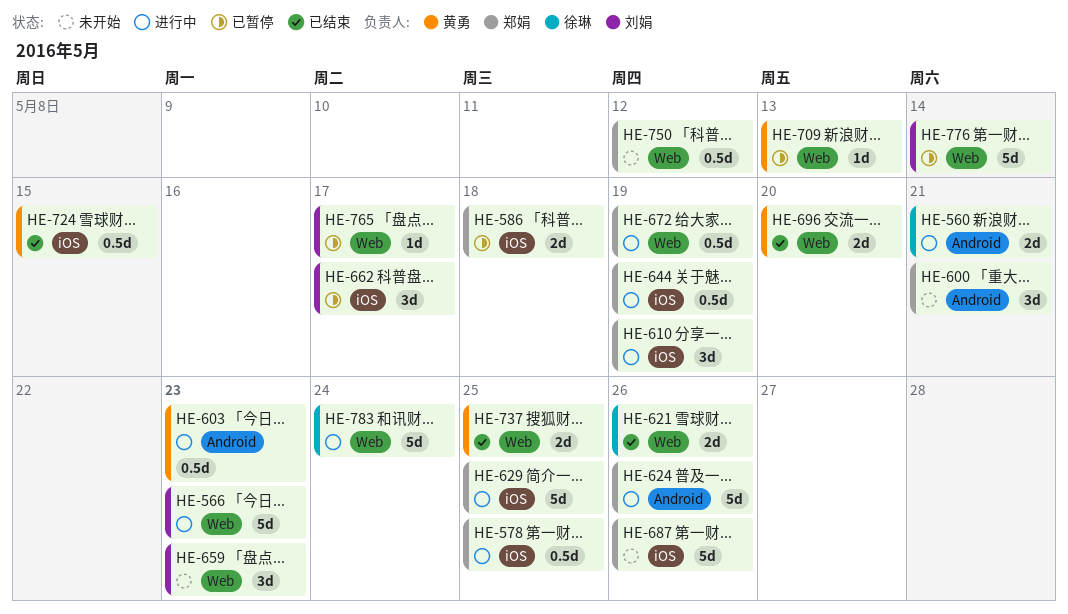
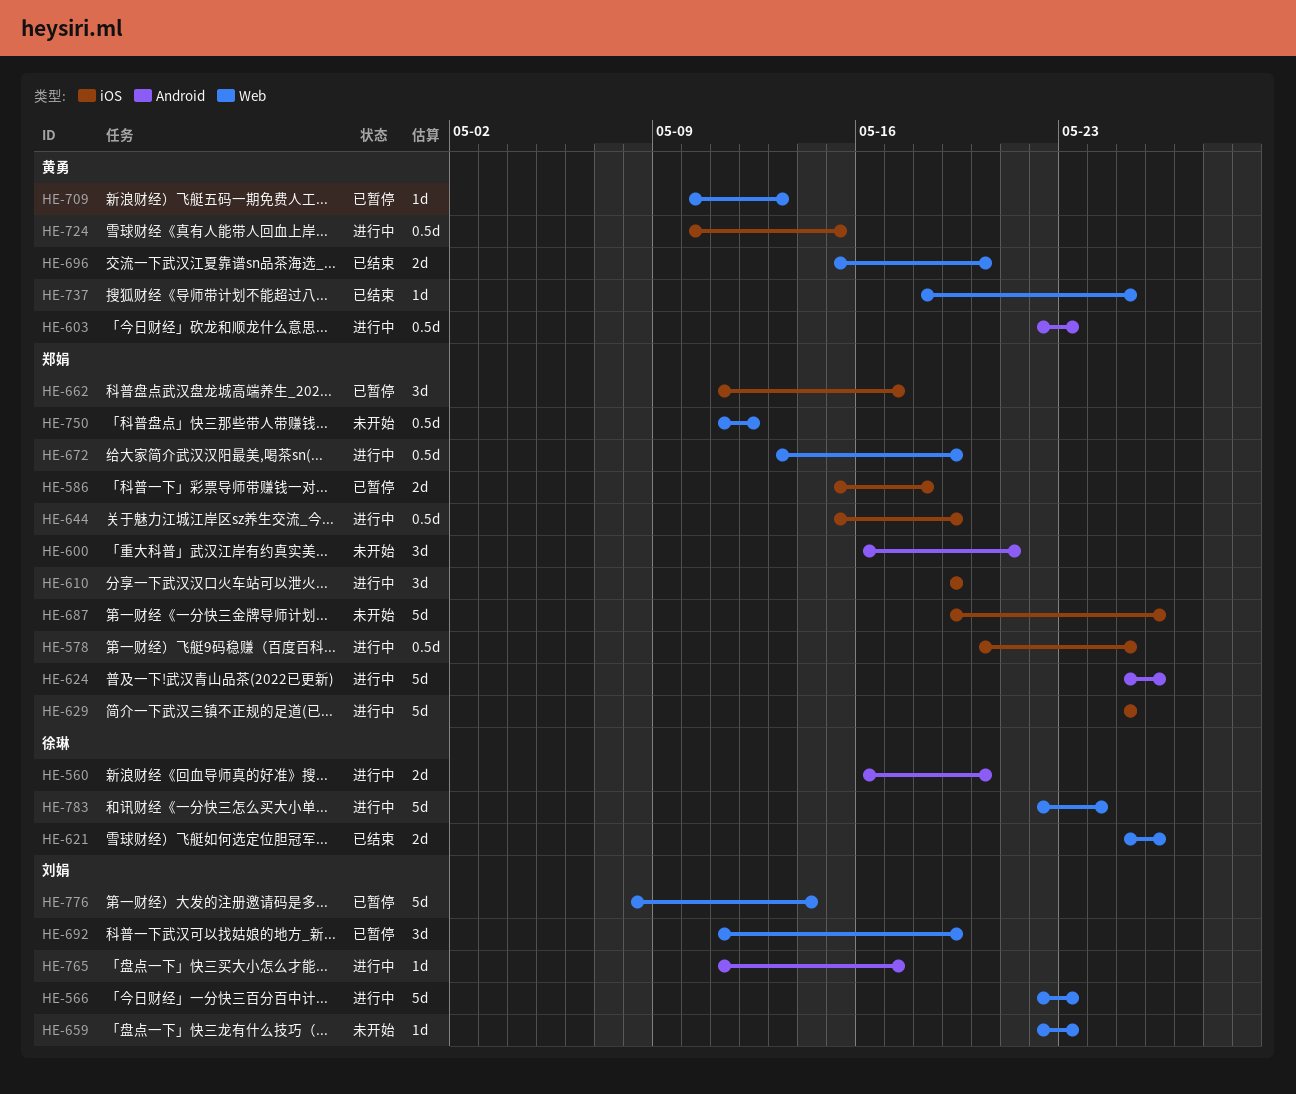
HE-560, due: May 21 -> May 20
HE-659, estimate: 3d -> 1d
HE-662, owner: 刘娟 -> 郑娟
HE-692: none -> present
HE-724, status: 已结束 -> 进行中
HE-737, estimate: 2d -> 1d
HE-765, status: 已暂停 -> 进行中
HE-765, label: Web -> Android

